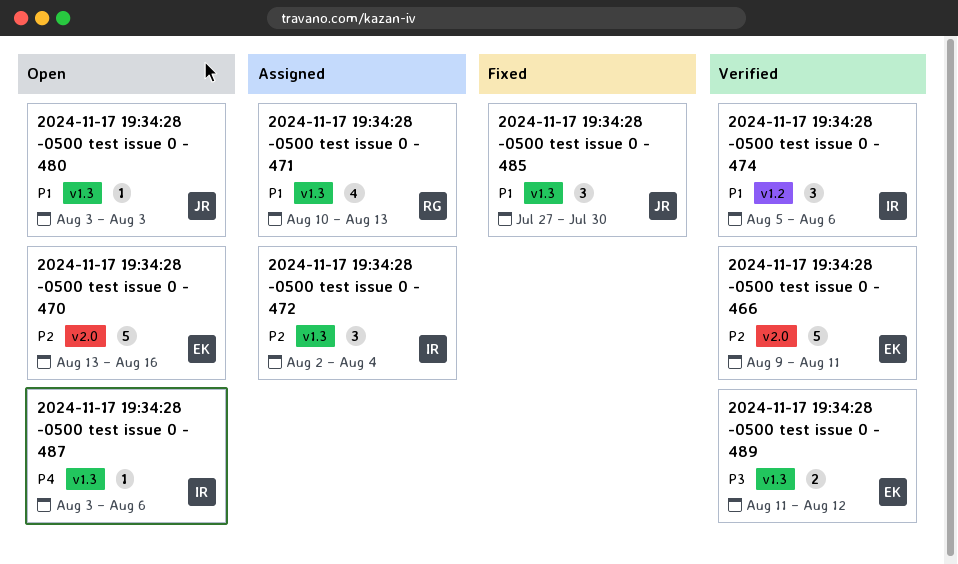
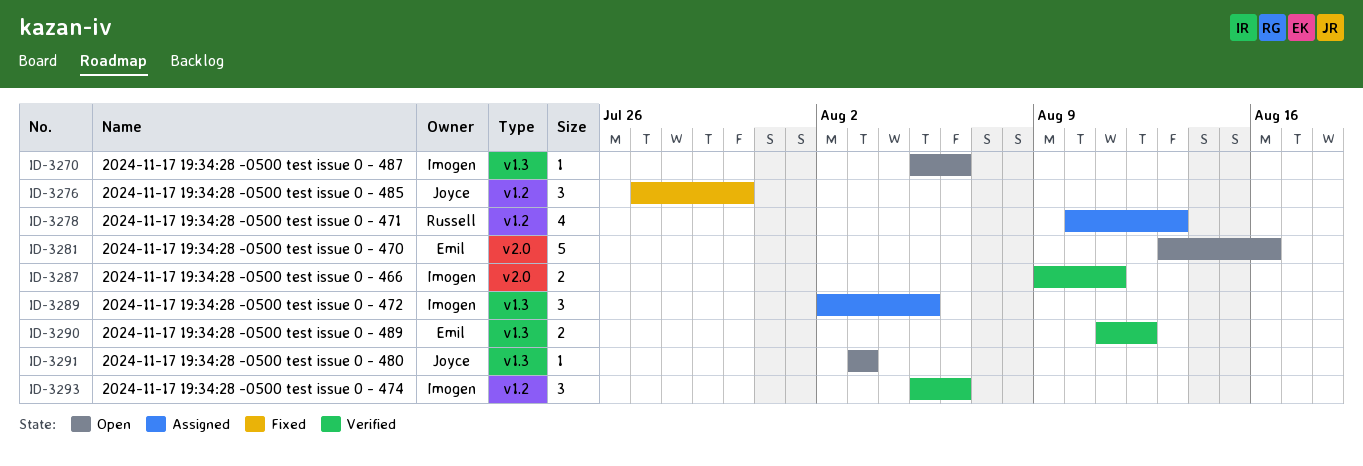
2024-11-17 19:34:28 -0500 test issue 0 - 466, owner: Emil -> Imogen
2024-11-17 19:34:28 -0500 test issue 0 - 466, estimate: 5 -> 2
2024-11-17 19:34:28 -0500 test issue 0 - 471, label: v1.3 -> v1.2
2024-11-17 19:34:28 -0500 test issue 0 - 472, due: Aug 4 -> Aug 5
2024-11-17 19:34:28 -0500 test issue 0 - 485, label: v1.3 -> v1.2
2024-11-17 19:34:28 -0500 test issue 0 - 487, start: Aug 3 -> Aug 5

